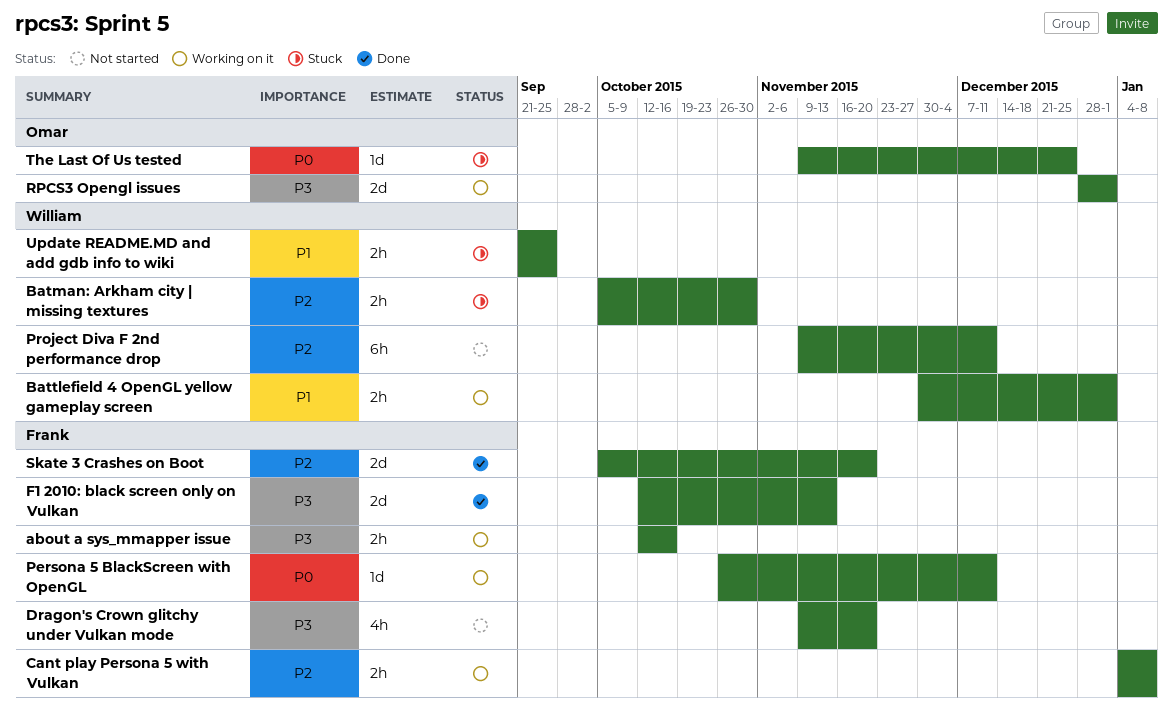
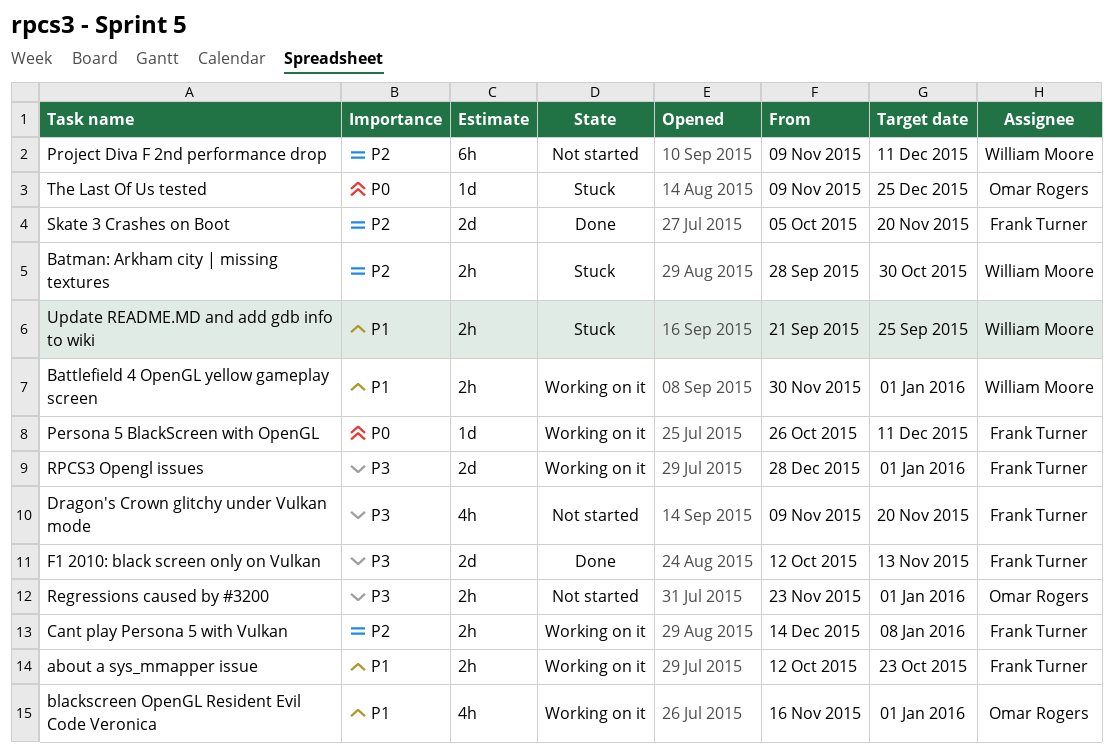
about a sys_mmapper issue, priority: P3 -> P1
about a sys_mmapper issue, due: Oct 16 -> Oct 23
Batman: Arkham city | missing textures, start: Oct 5 -> Sep 28
blackscreen OpenGL Resident Evil Code Veronica: none -> present
Cant play Persona 5 with Vulkan, start: Jan 4 -> Dec 14
Regressions caused by #3200: none -> present
RPCS3 Opengl issues, owner: Omar Rogers -> Frank Turner

